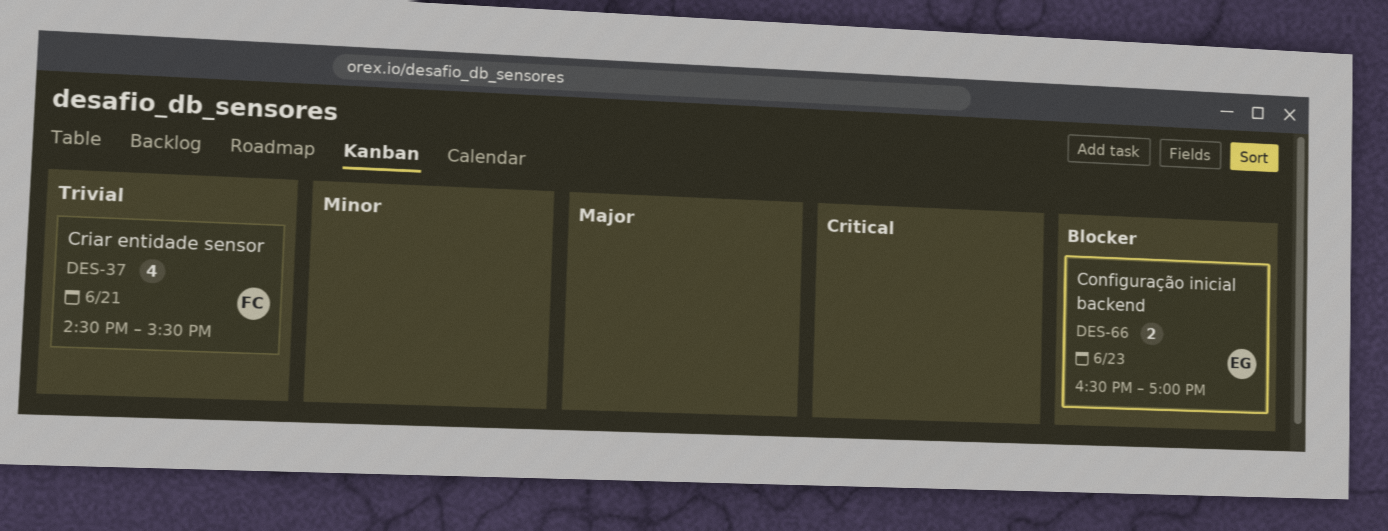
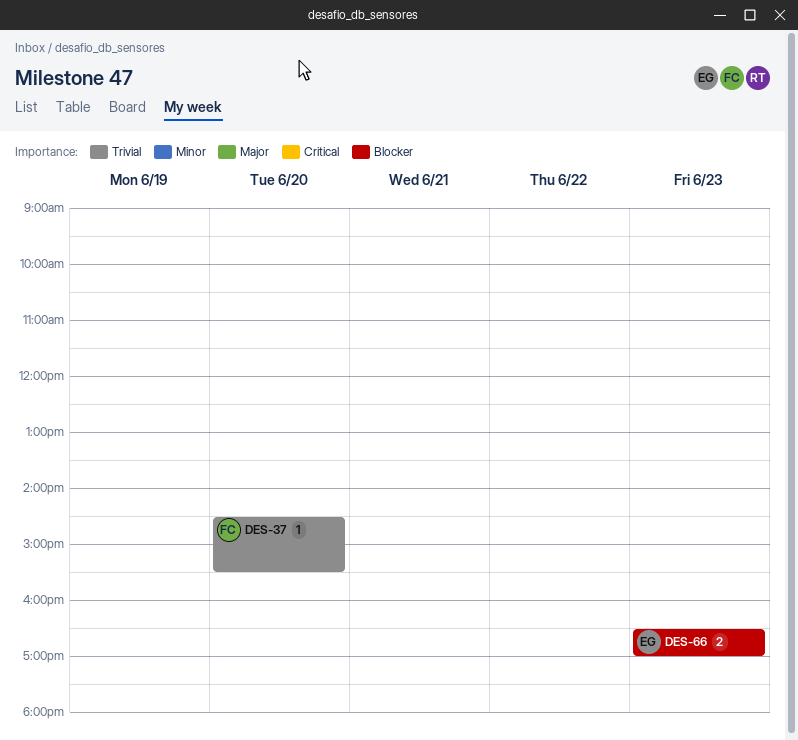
DES-37, estimate: 4 -> 1
DES-37, day: Jun 21 -> Jun 20

